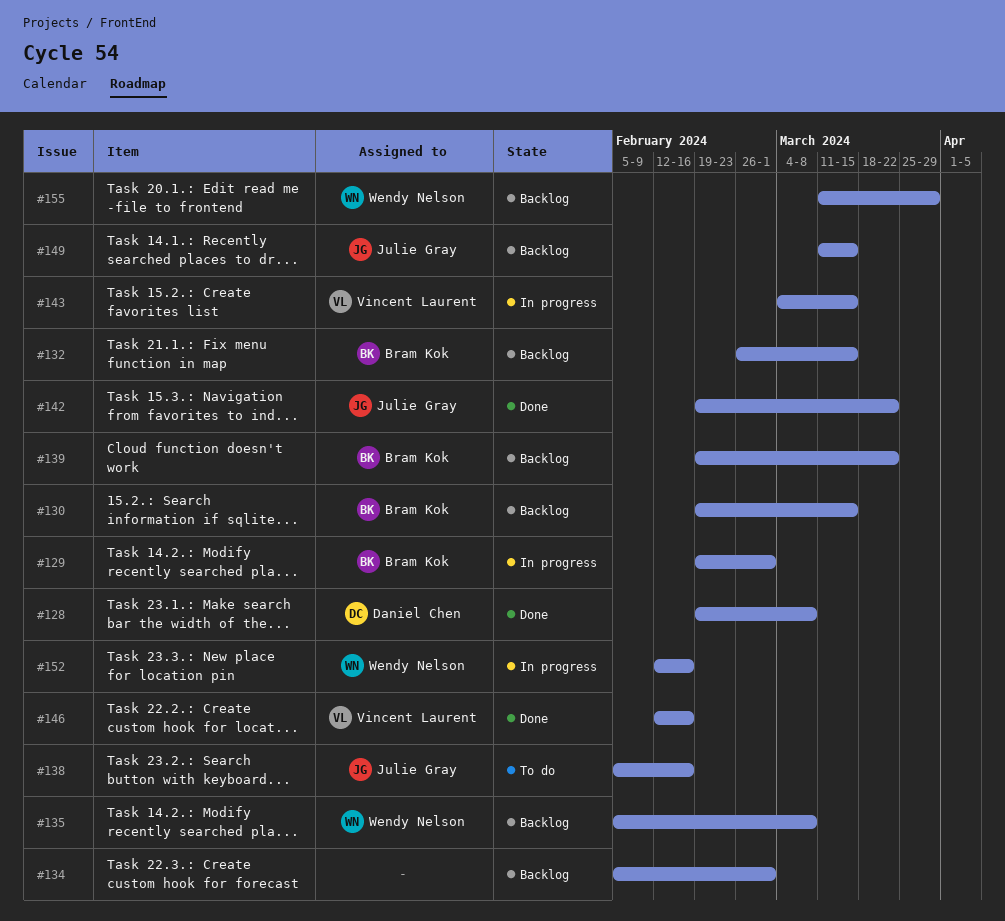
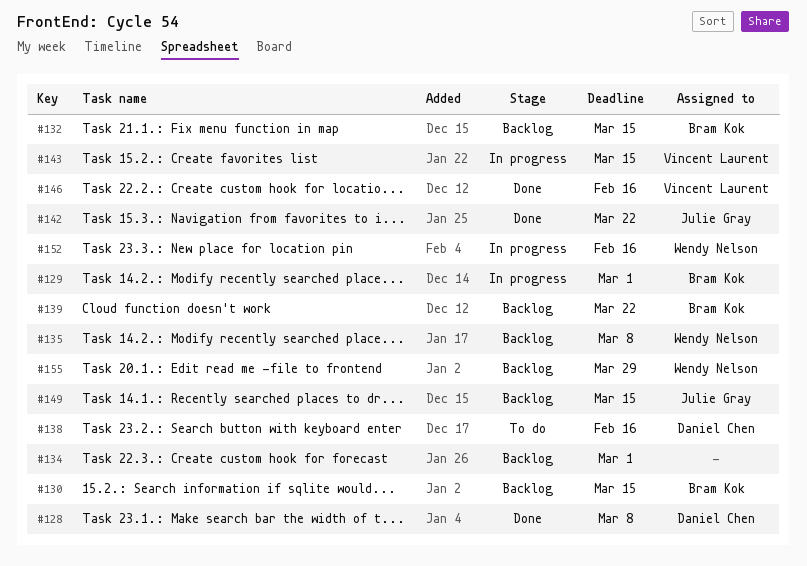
#138, owner: Julie Gray -> Daniel Chen

